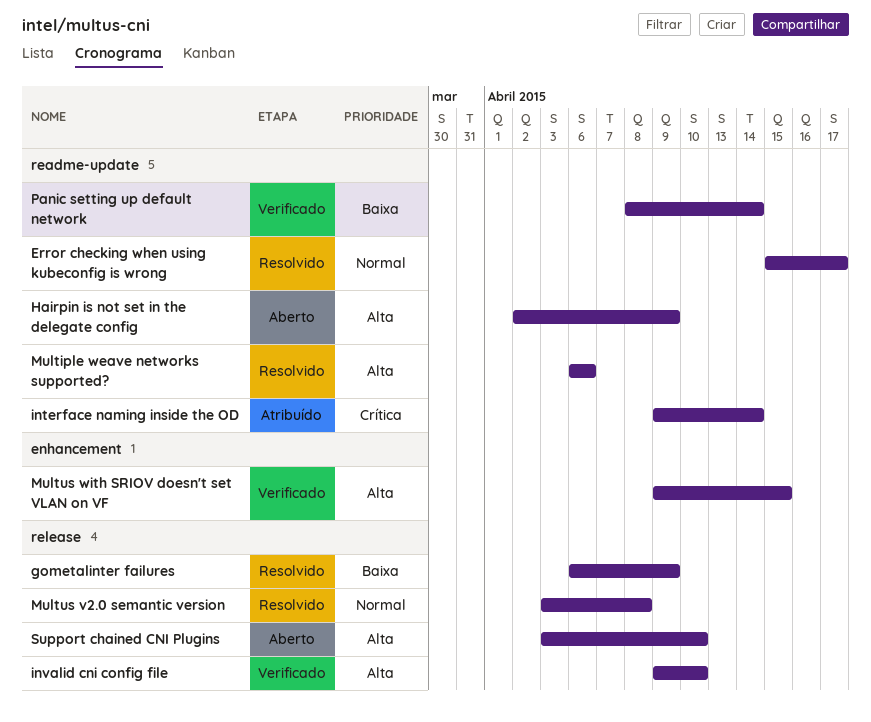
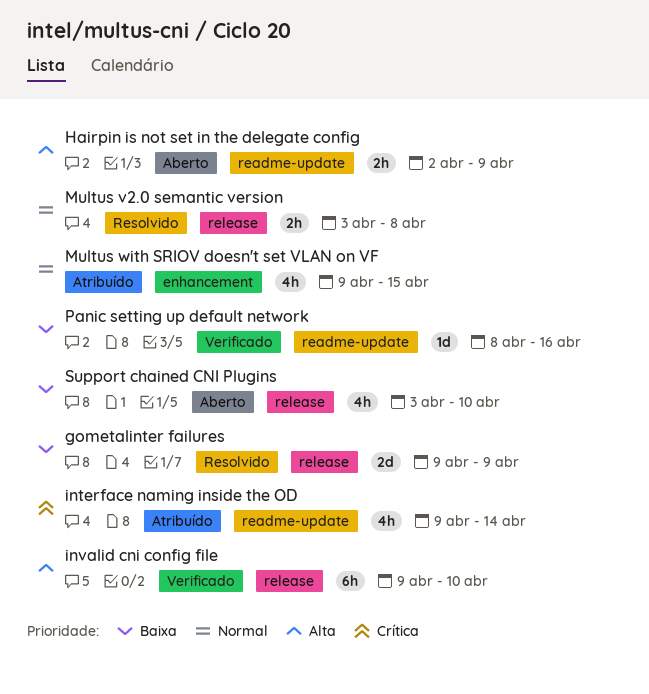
Error checking when using kubeconfig is wrong: present -> none
gometalinter failures, start: Apr 6 -> Apr 9
Multiple weave networks supported?: present -> none
Multus with SRIOV doesn't set VLAN on VF, status: Verificado -> Atribuído
Multus with SRIOV doesn't set VLAN on VF, priority: Alta -> Normal
Panic setting up default network, due: Apr 14 -> Apr 16
Support chained CNI Plugins, priority: Alta -> Baixa

